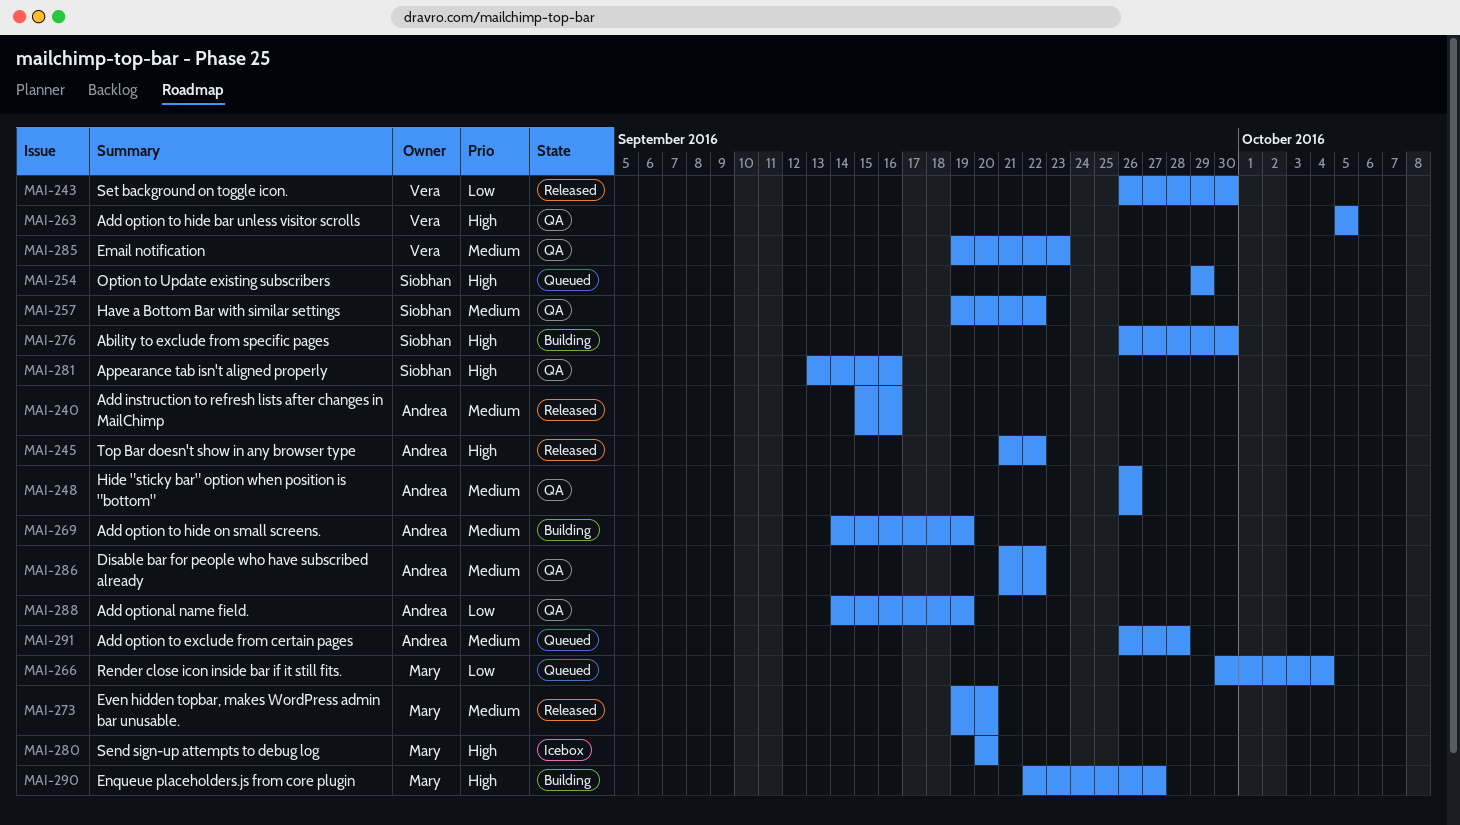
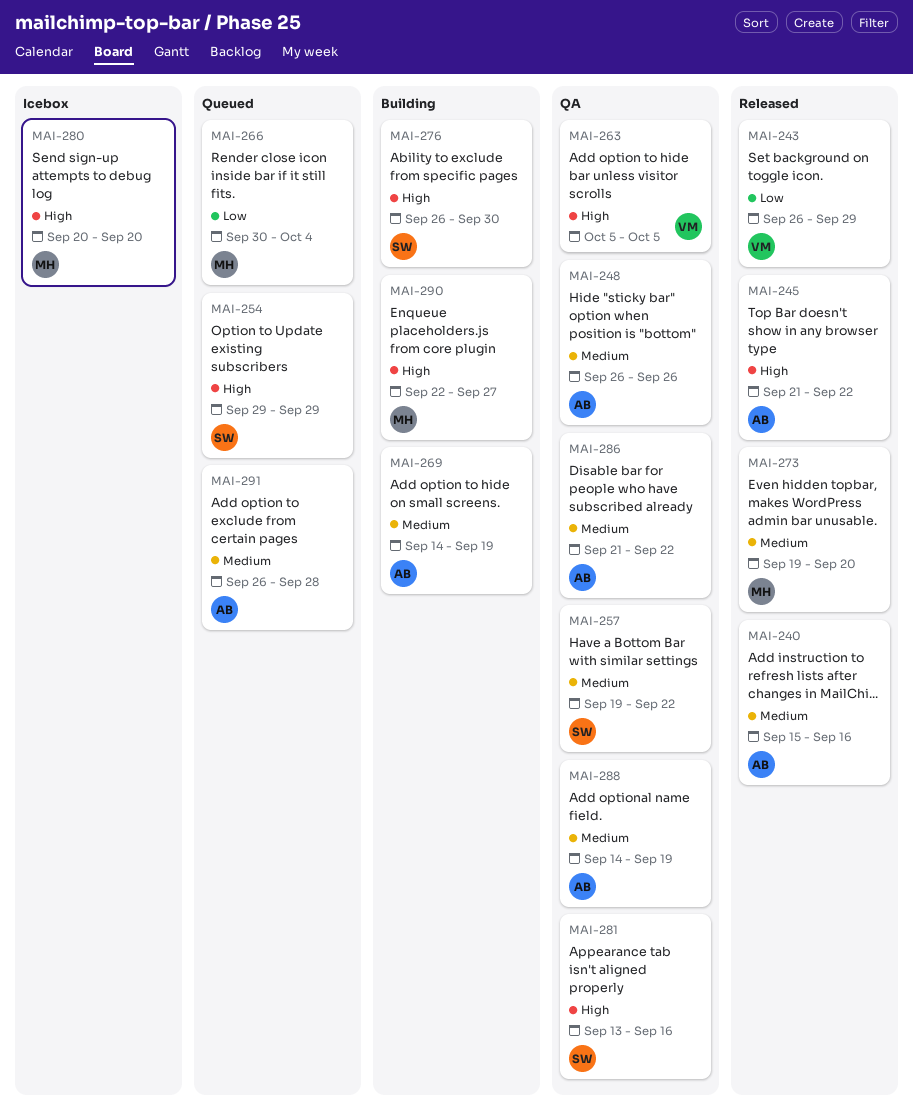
MAI-243, due: Sep 30 -> Sep 29
MAI-285: present -> none
MAI-288, priority: Low -> Medium

